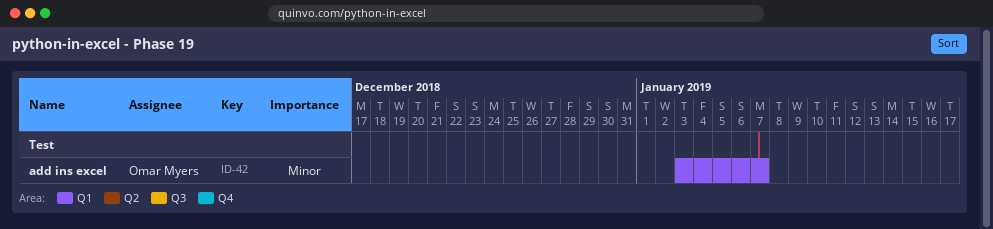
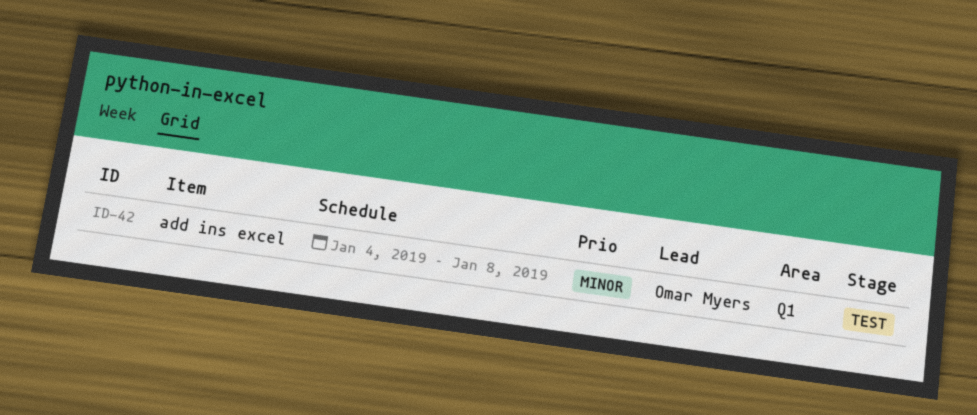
ID-42, start: Jan 3 -> Jan 4
ID-42, due: Jan 7 -> Jan 8

